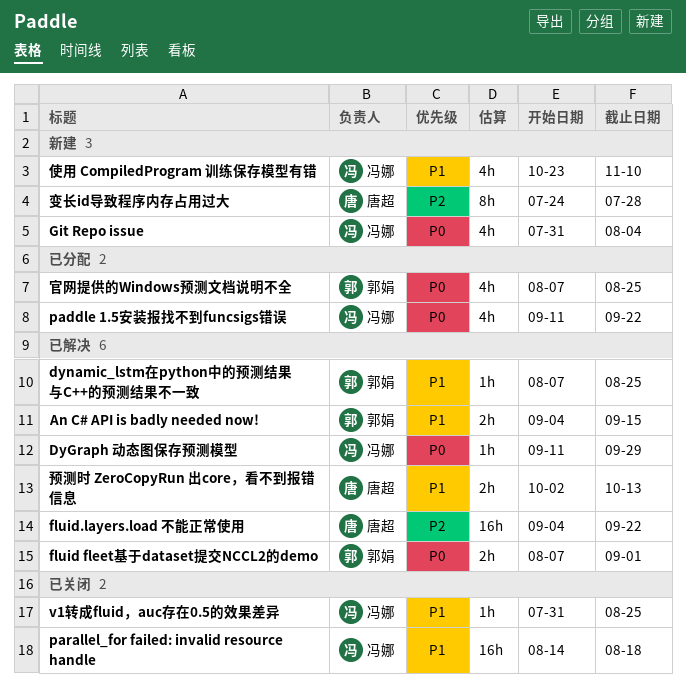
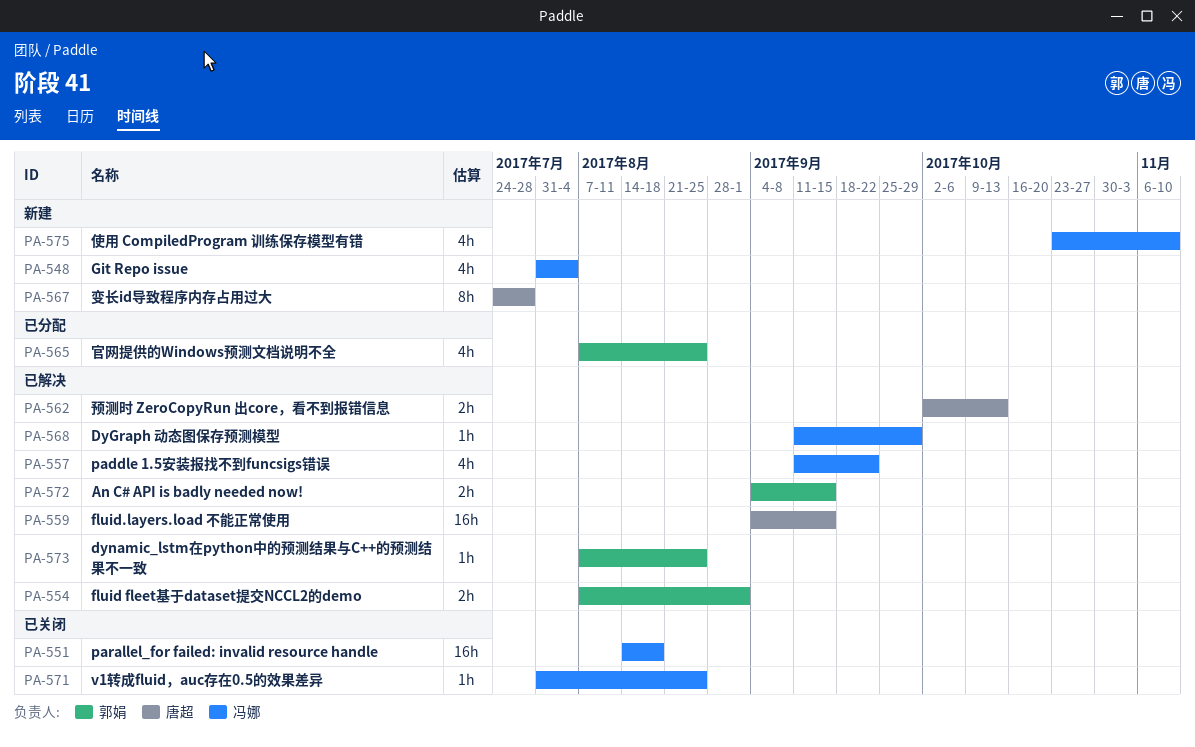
fluid.layers.load 不能正常使用, due: Sep 22 -> Sep 15
paddle 1.5安装报找不到funcsigs错误, status: 已分配 -> 已解决

